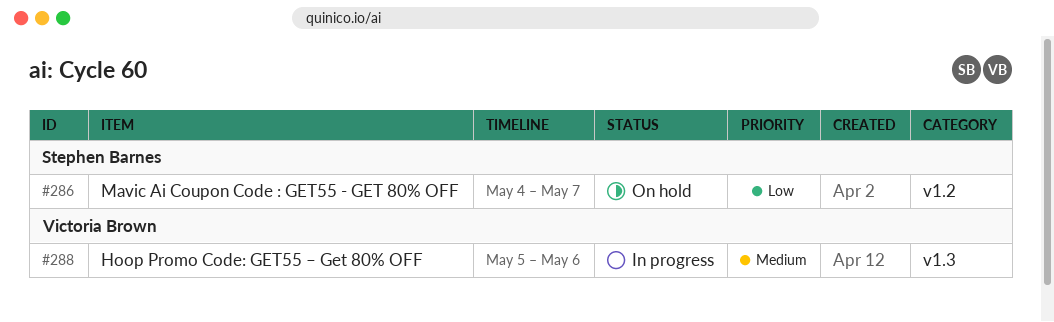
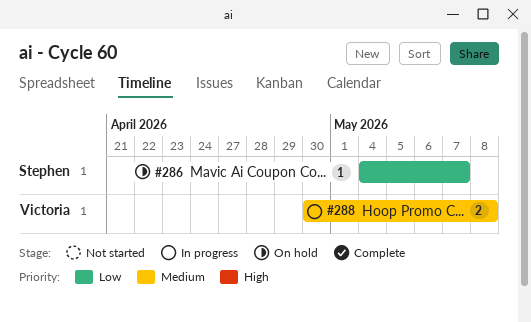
#288, start: May 5 -> Apr 30
#288, due: May 6 -> May 8

